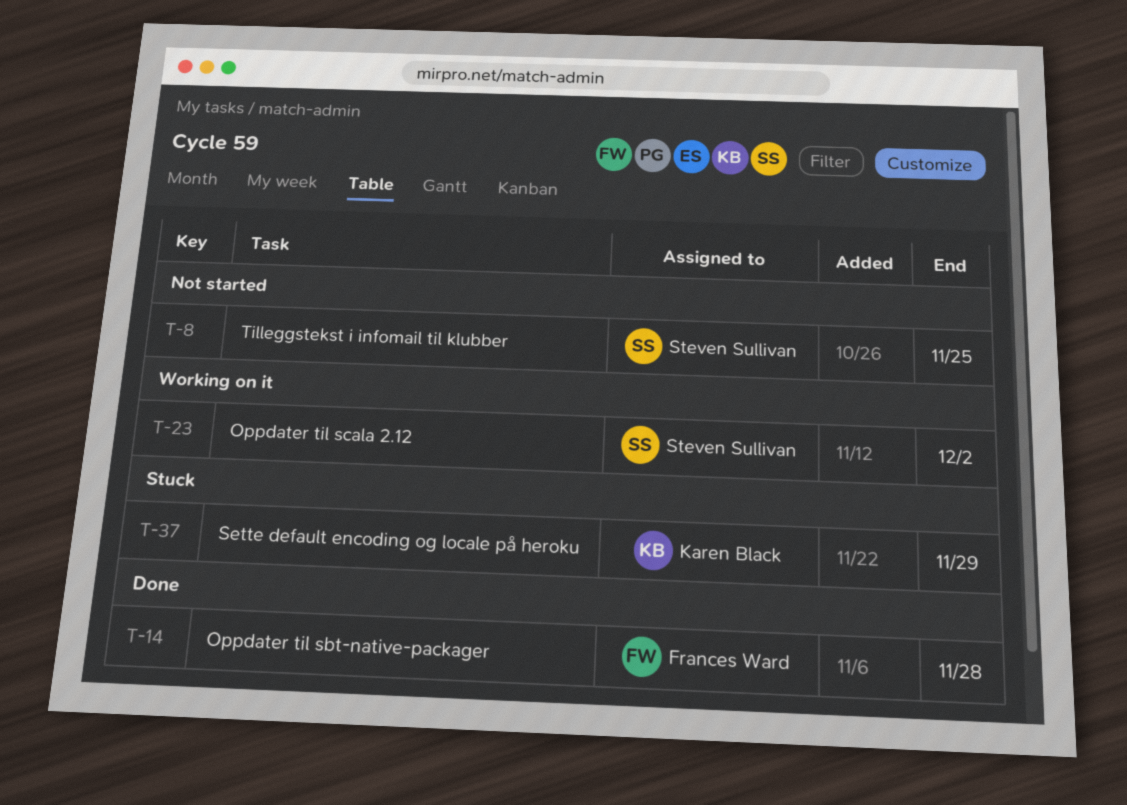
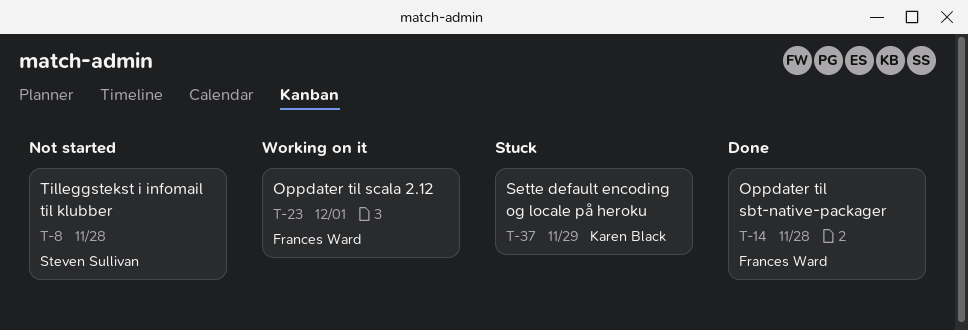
T-8, due: Nov 25 -> Nov 28
T-23, owner: Steven Sullivan -> Frances Ward
T-23, due: Dec 2 -> Dec 1

